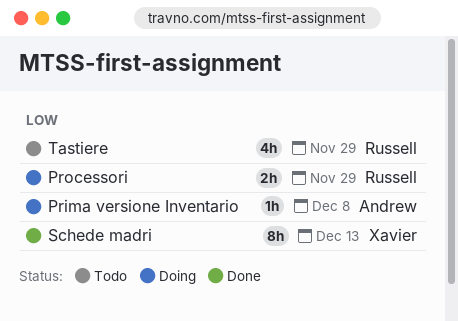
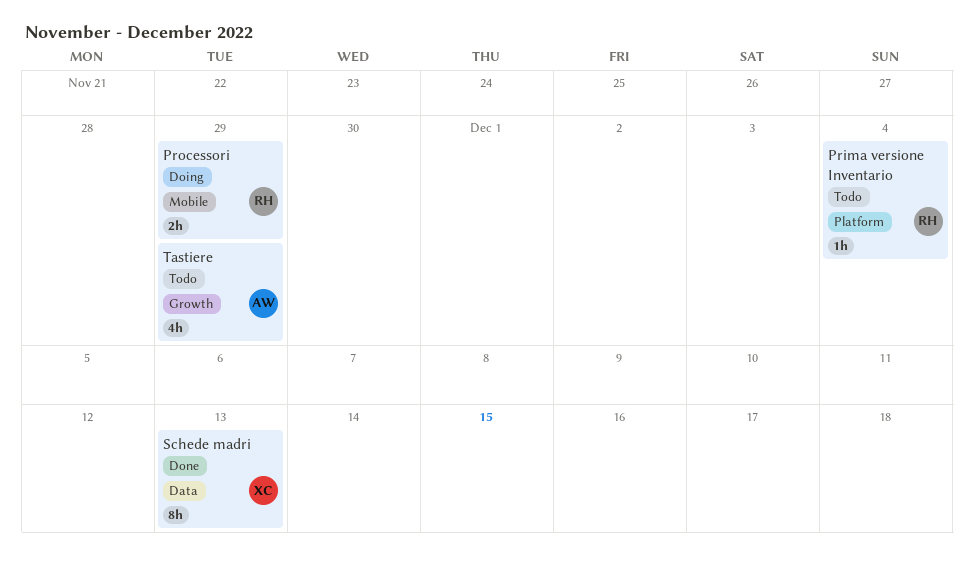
Prima versione Inventario, status: Doing -> Todo
Prima versione Inventario, owner: Andrew -> Russell
Prima versione Inventario, due: Dec 8 -> Dec 4
Tastiere, owner: Russell -> Andrew

